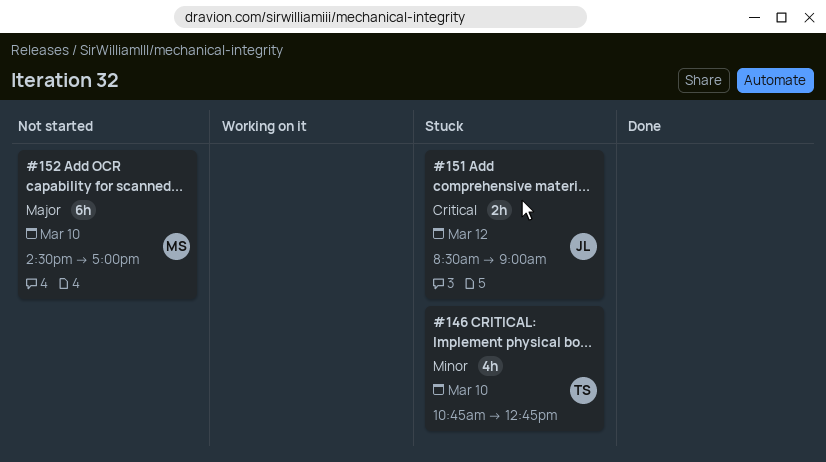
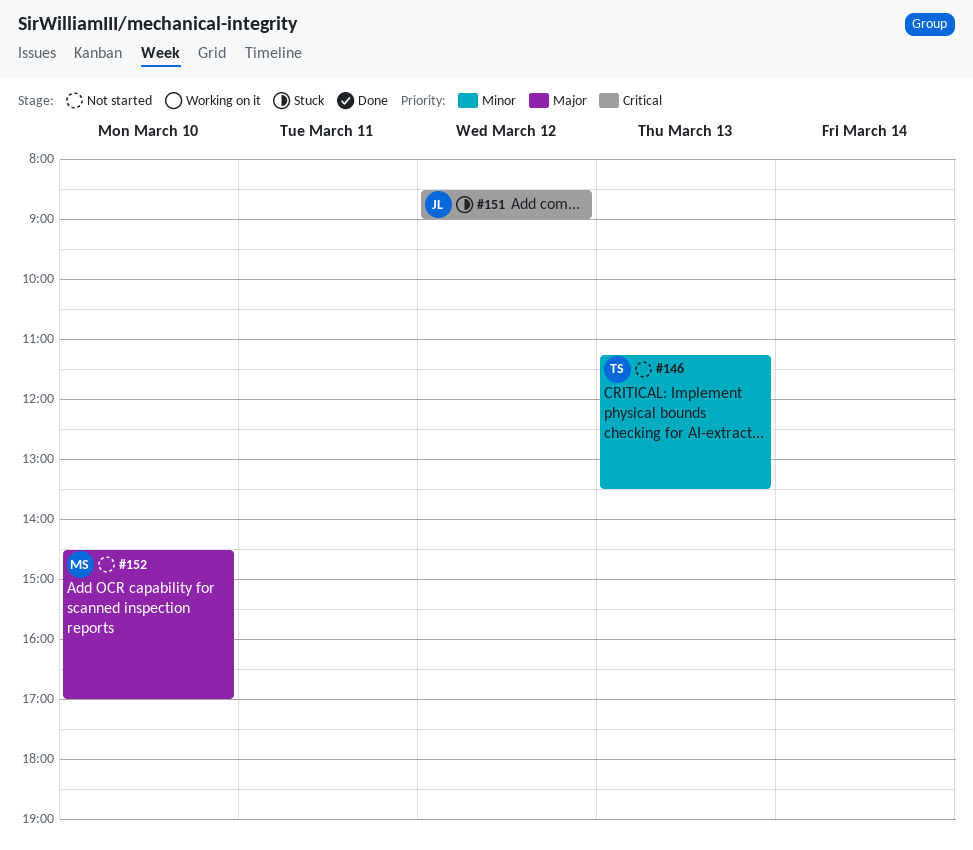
#146, status: Stuck -> Not started
#146, day: Mar 10 -> Mar 13
#146, begins: 10:45 -> 11:15
#146, ends: 12:45 -> 13:30

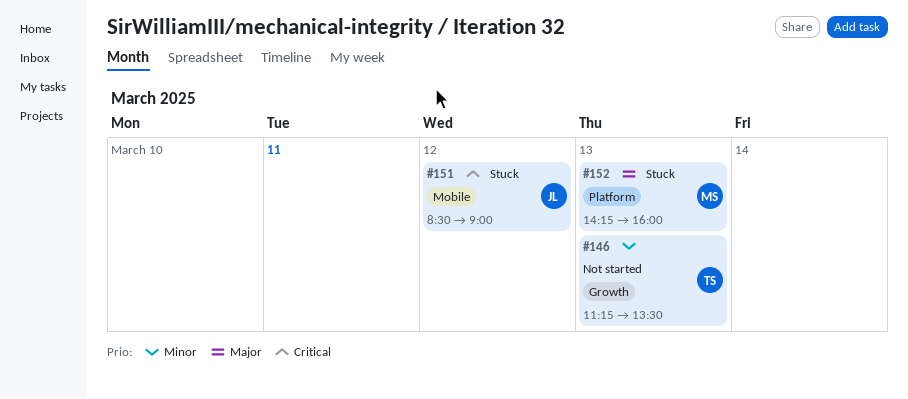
#152, status: Not started -> Stuck
#152, day: Mar 10 -> Mar 13
#152, begins: 14:30 -> 14:15
#152, ends: 17:00 -> 16:00

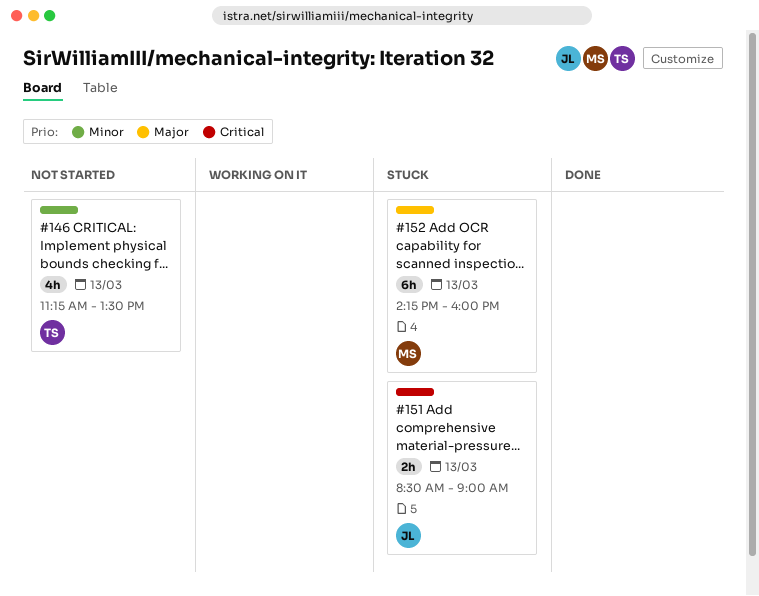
#151, day: Mar 12 -> Mar 13

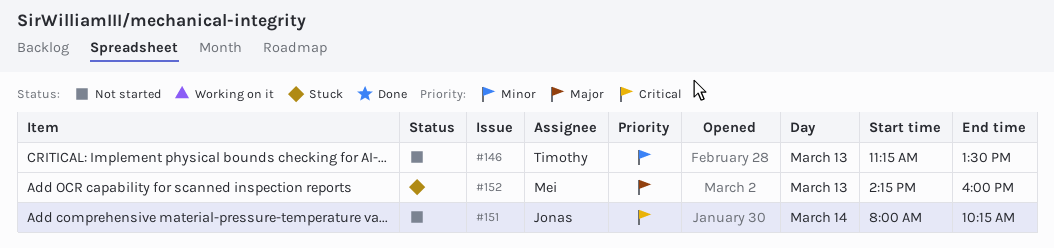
#151, status: Stuck -> Not started
#151, day: Mar 13 -> Mar 14
#151, begins: 08:30 -> 08:00
#151, ends: 09:00 -> 10:15

